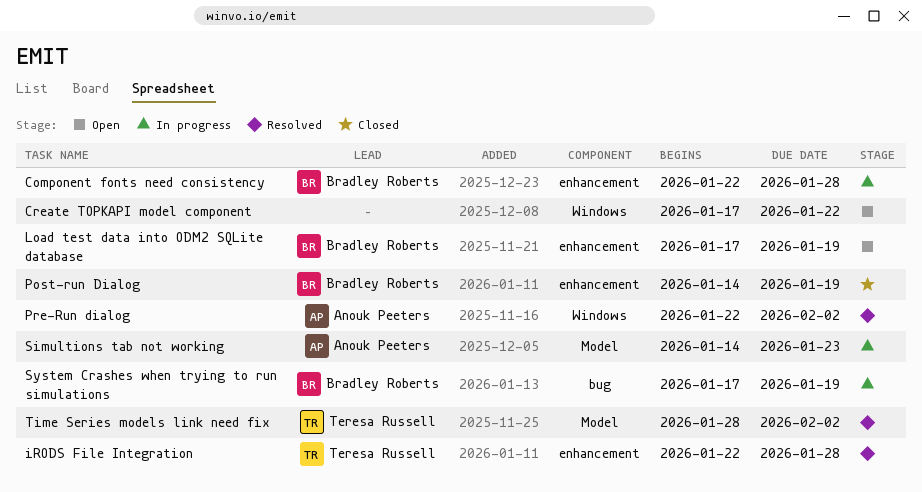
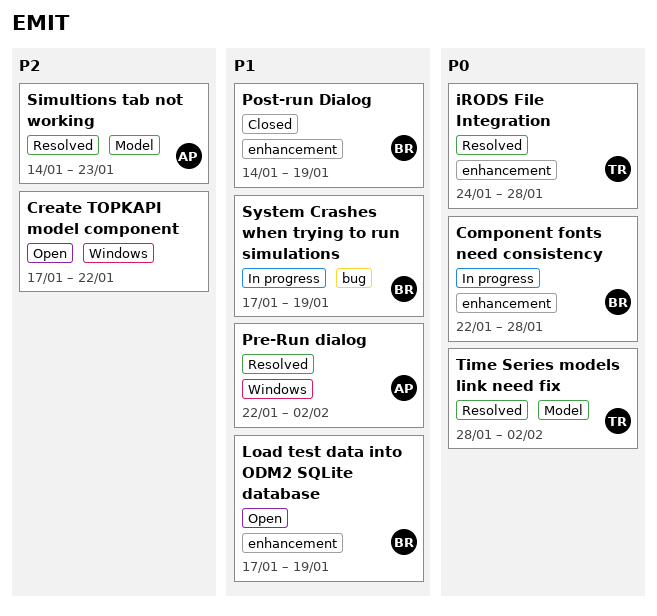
iRODS File Integration, start: Jan 22 -> Jan 24
Simultions tab not working, status: In progress -> Resolved

